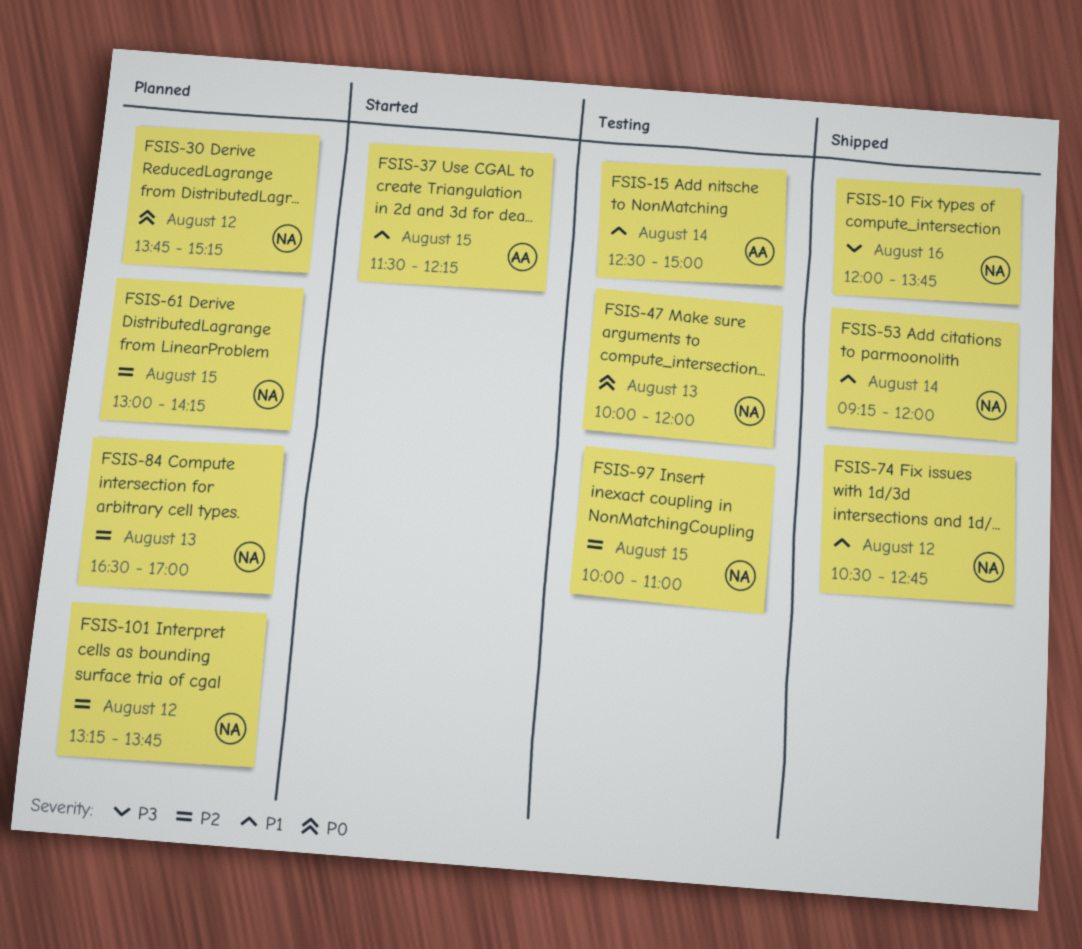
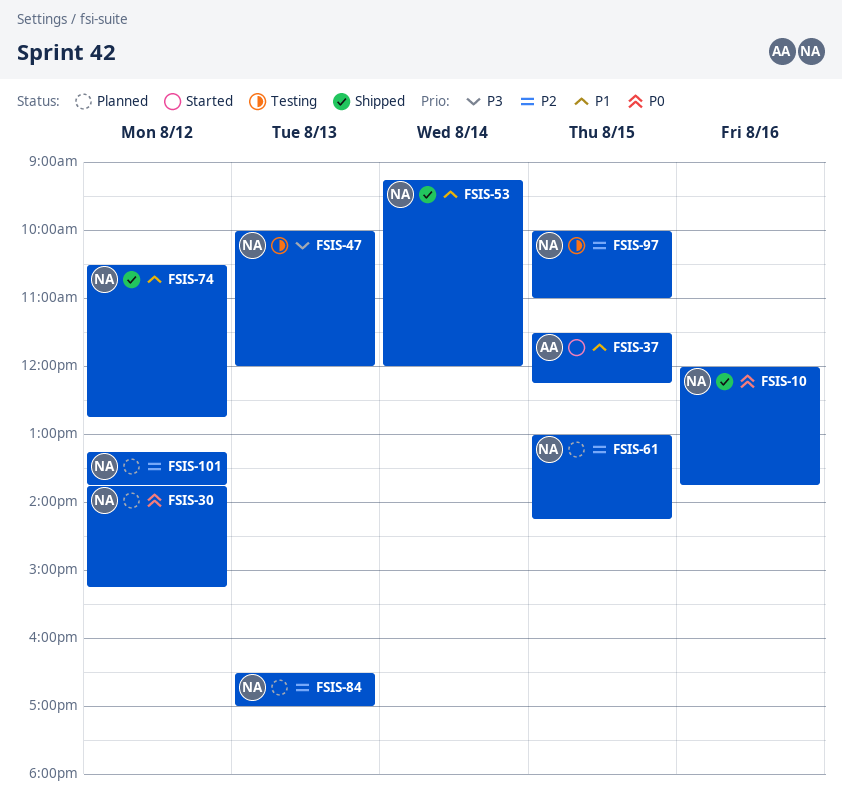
FSIS-10, priority: P3 -> P0
FSIS-15: present -> none
FSIS-47, priority: P0 -> P3

